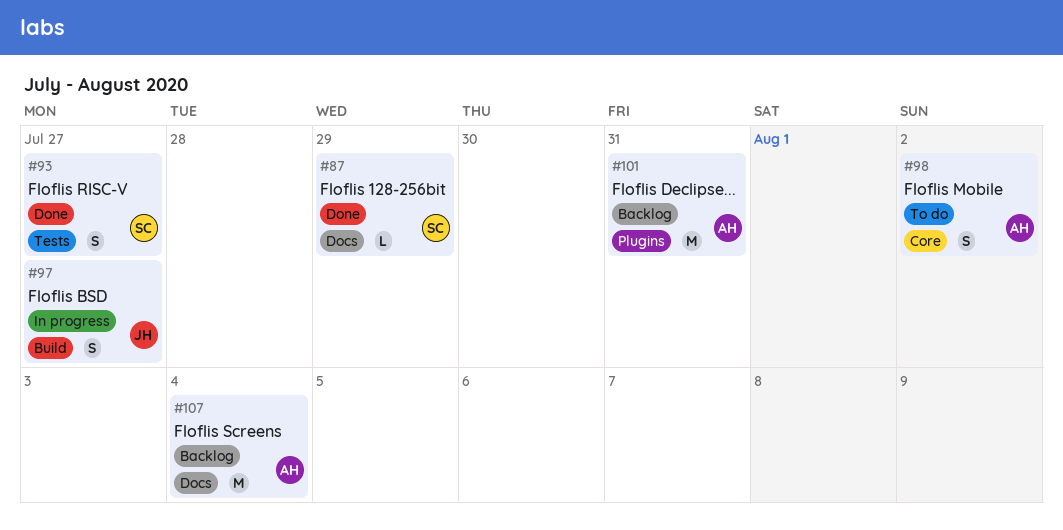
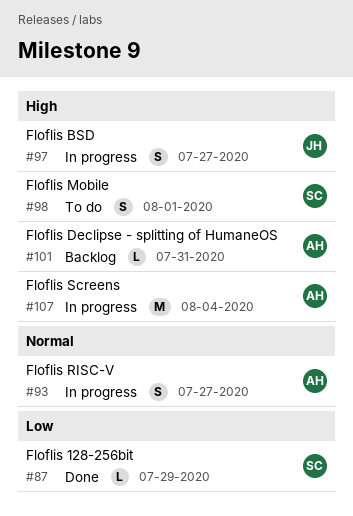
#93, status: Done -> In progress
#93, owner: SC -> AH
#98, owner: AH -> SC
#98, due: Aug 2 -> Aug 1
#101, estimate: M -> L
#107, status: Backlog -> In progress

